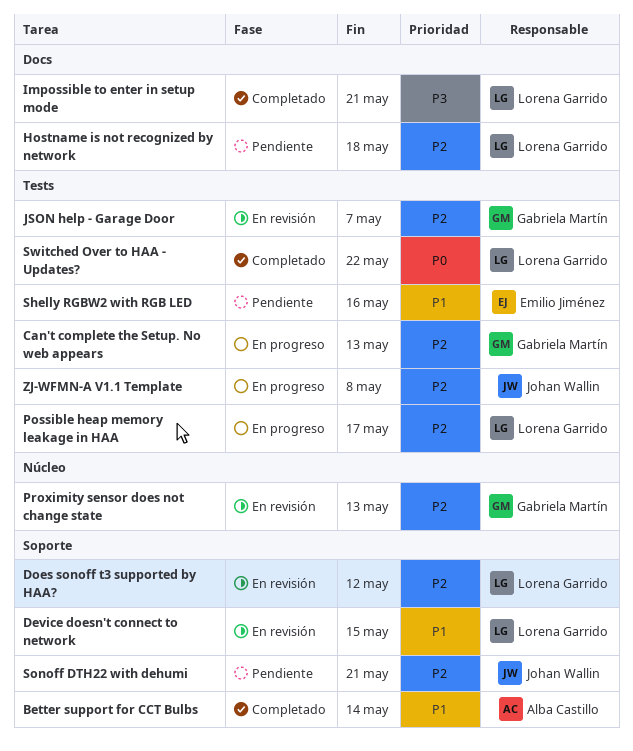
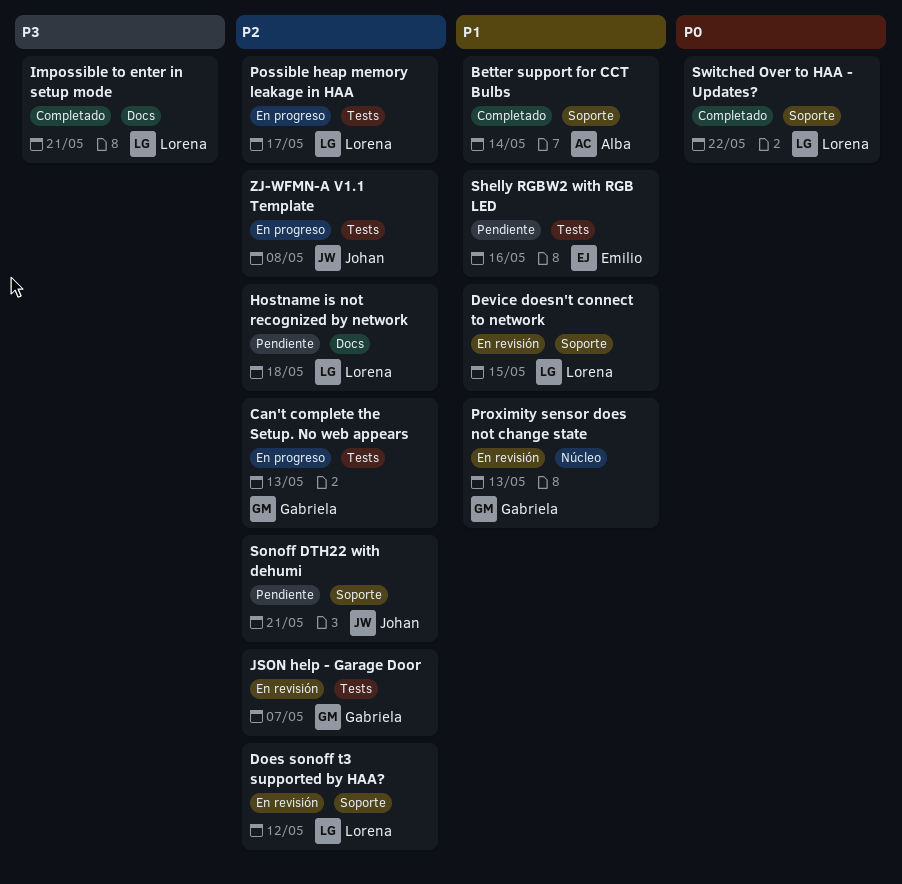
Proximity sensor does not change state, priority: P2 -> P1
Switched Over to HAA - Updates?, label: Tests -> Soporte

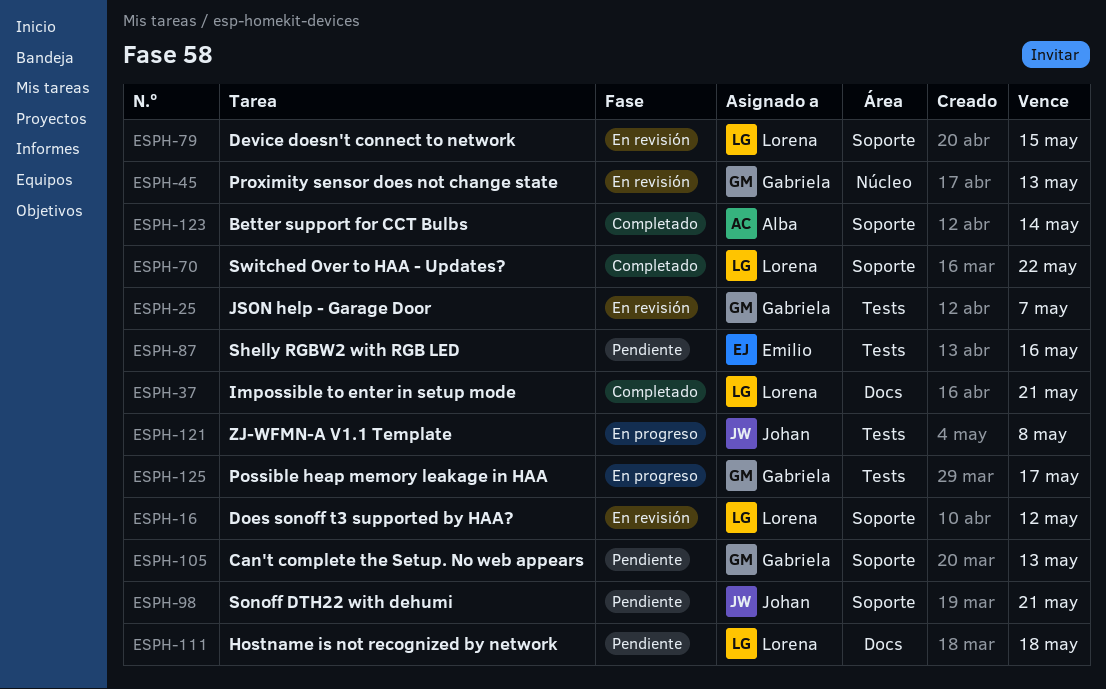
Can't complete the Setup. No web appears, status: En progreso -> Pendiente
Can't complete the Setup. No web appears, label: Tests -> Soporte
Possible heap memory leakage in HAA, owner: Lorena -> Gabriela

